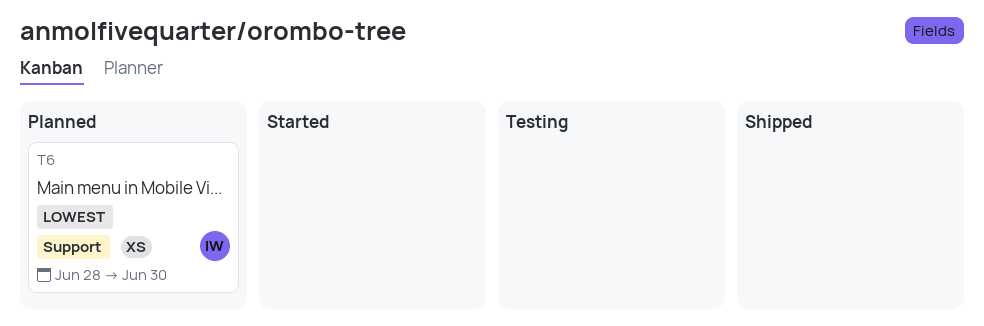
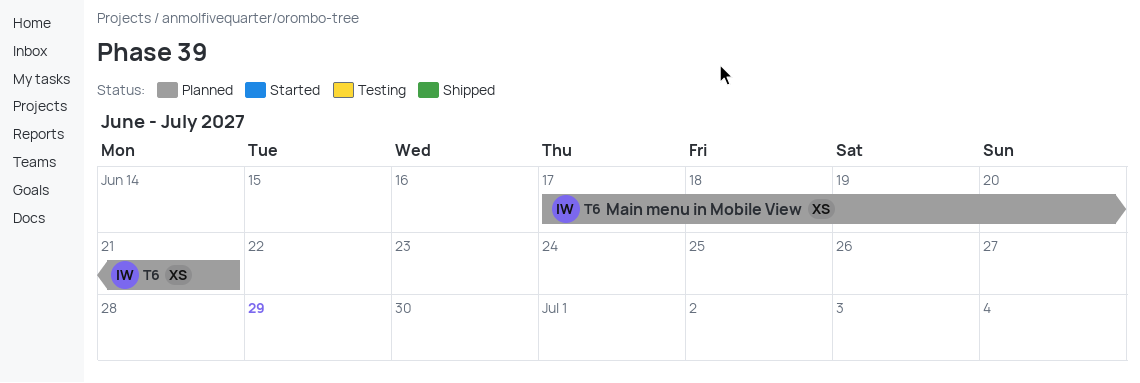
T6, start: Jun 28 -> Jun 17
T6, due: Jun 30 -> Jun 21

